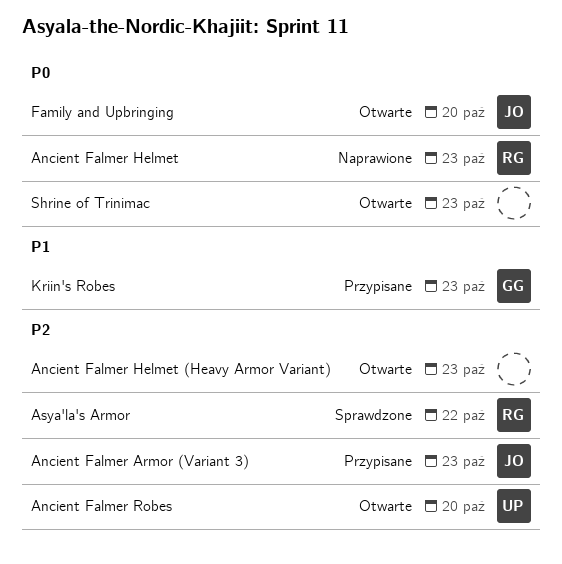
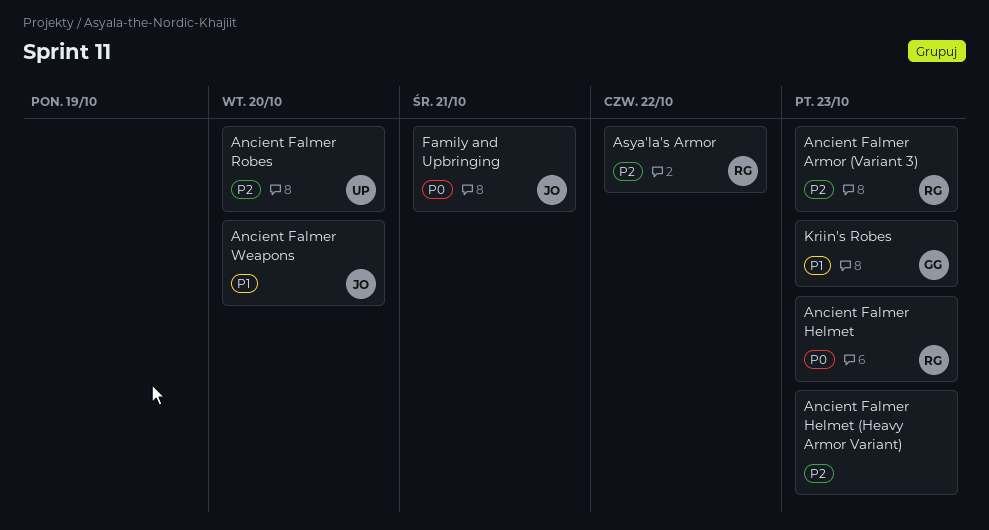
Ancient Falmer Armor (Variant 3), owner: JO -> RG
Ancient Falmer Weapons: none -> present
Family and Upbringing, due: Oct 20 -> Oct 21
Shrine of Trinimac: present -> none

